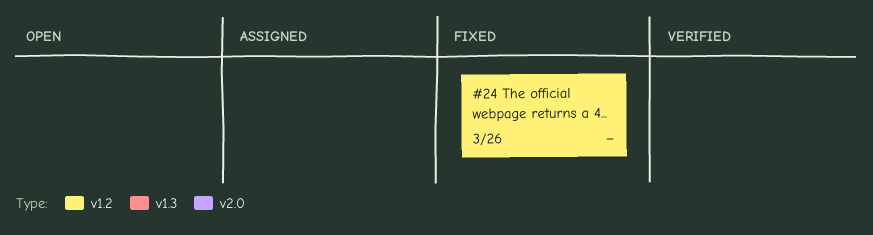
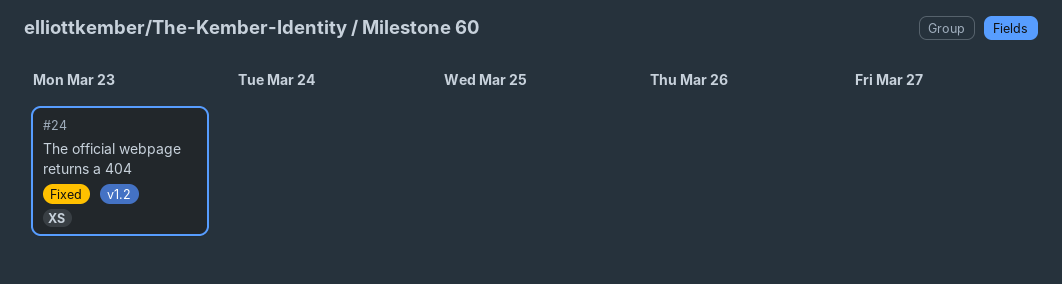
#24, due: Mar 26 -> Mar 23

